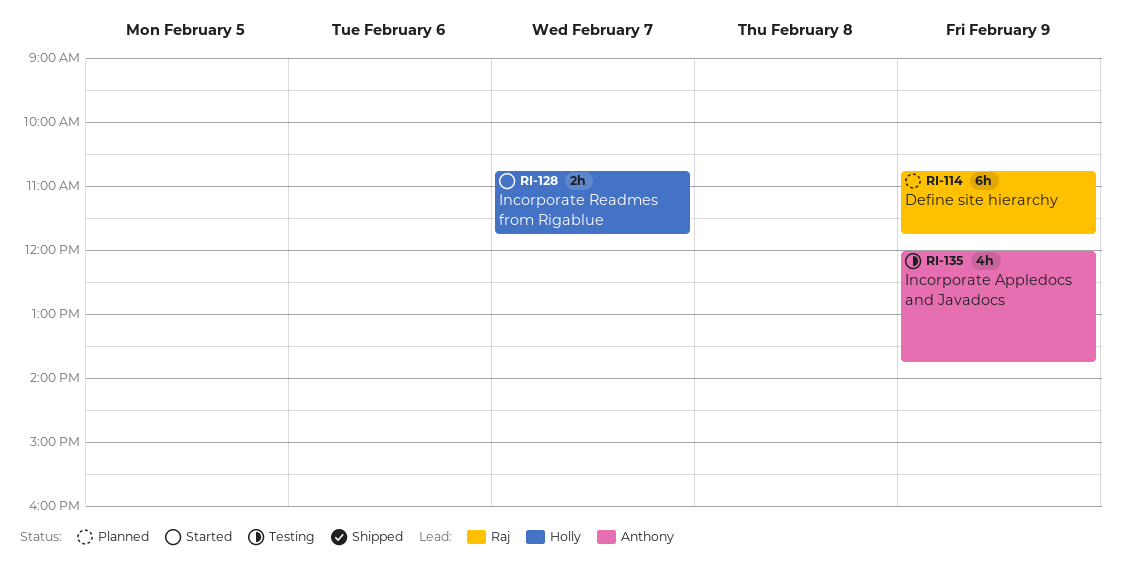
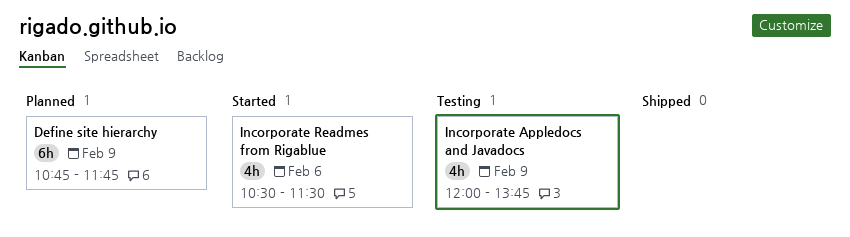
Incorporate Readmes from Rigablue, estimate: 2h -> 4h
Incorporate Readmes from Rigablue, day: Feb 7 -> Feb 6
Incorporate Readmes from Rigablue, begins: 10:45 -> 10:30
Incorporate Readmes from Rigablue, ends: 11:45 -> 11:30

